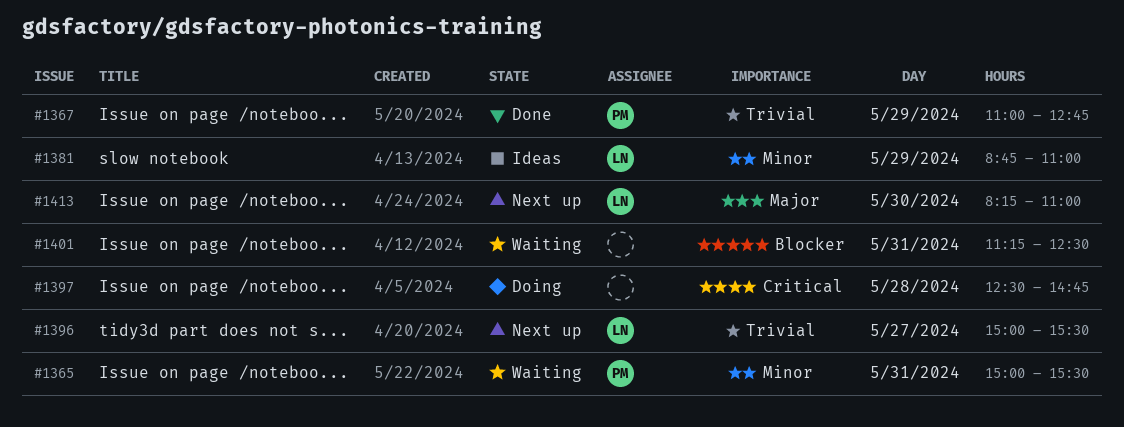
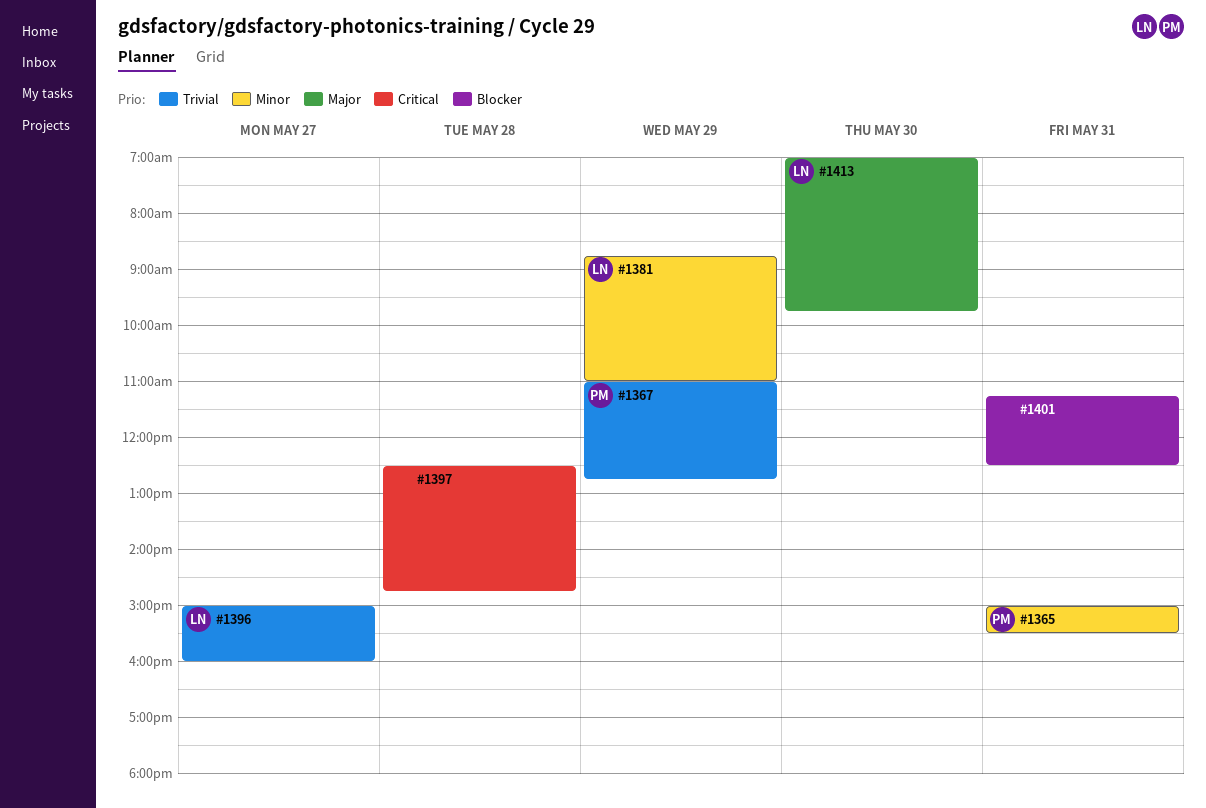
#1396, ends: 15:30 -> 16:00
#1413, begins: 08:15 -> 07:00
#1413, ends: 11:00 -> 09:45

